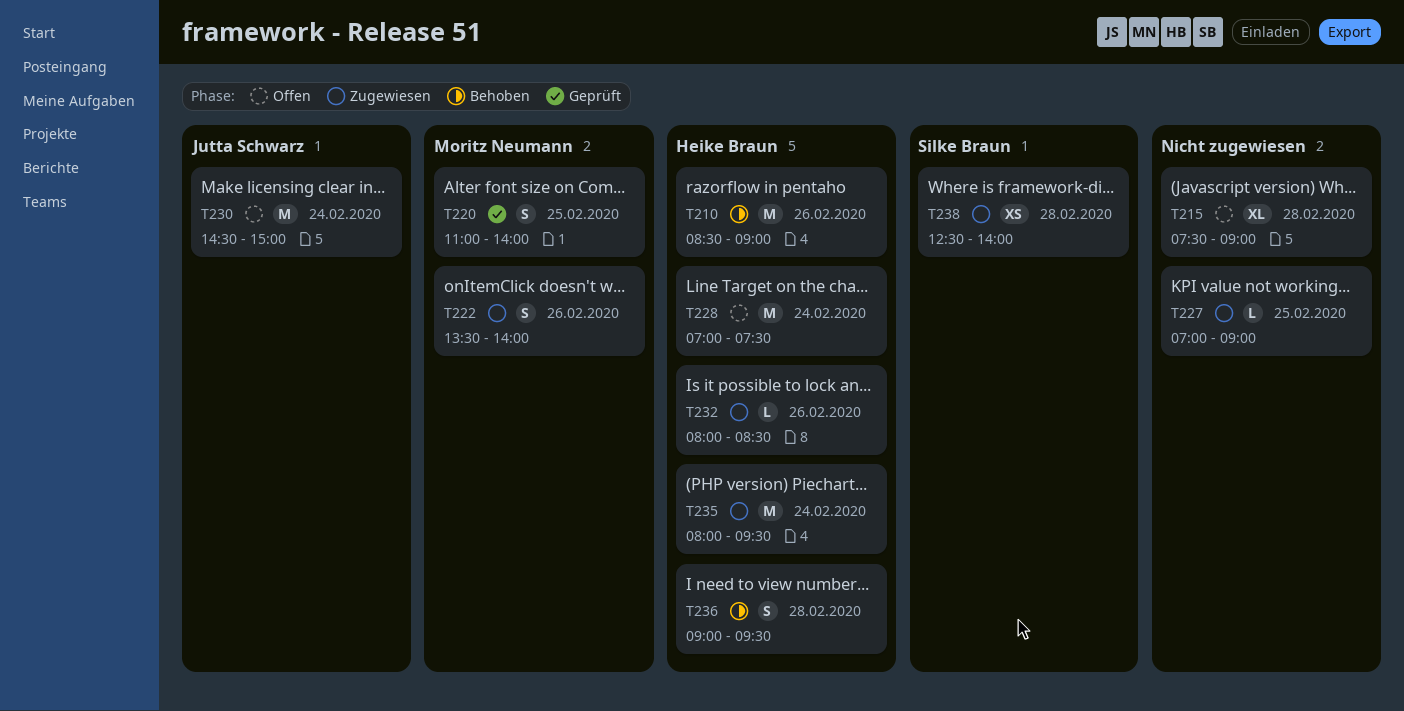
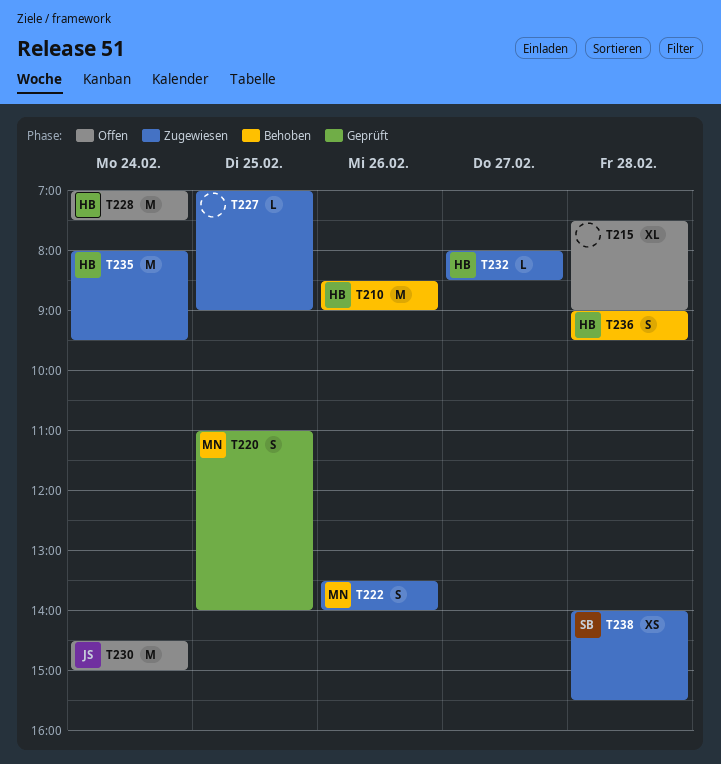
T232, day: Feb 26 -> Feb 27
T238, begins: 12:30 -> 14:00
T238, ends: 14:00 -> 15:30

